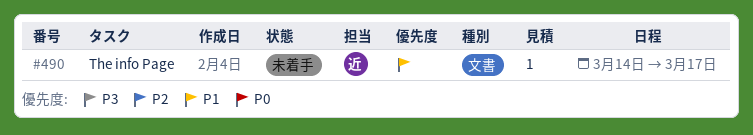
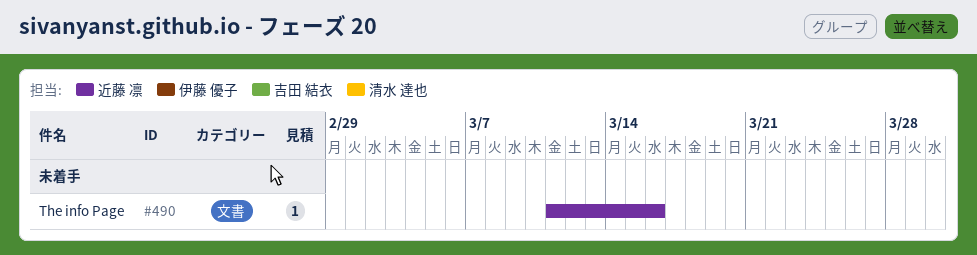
#490, start: Mar 14 -> Mar 11
#490, due: Mar 17 -> Mar 16

